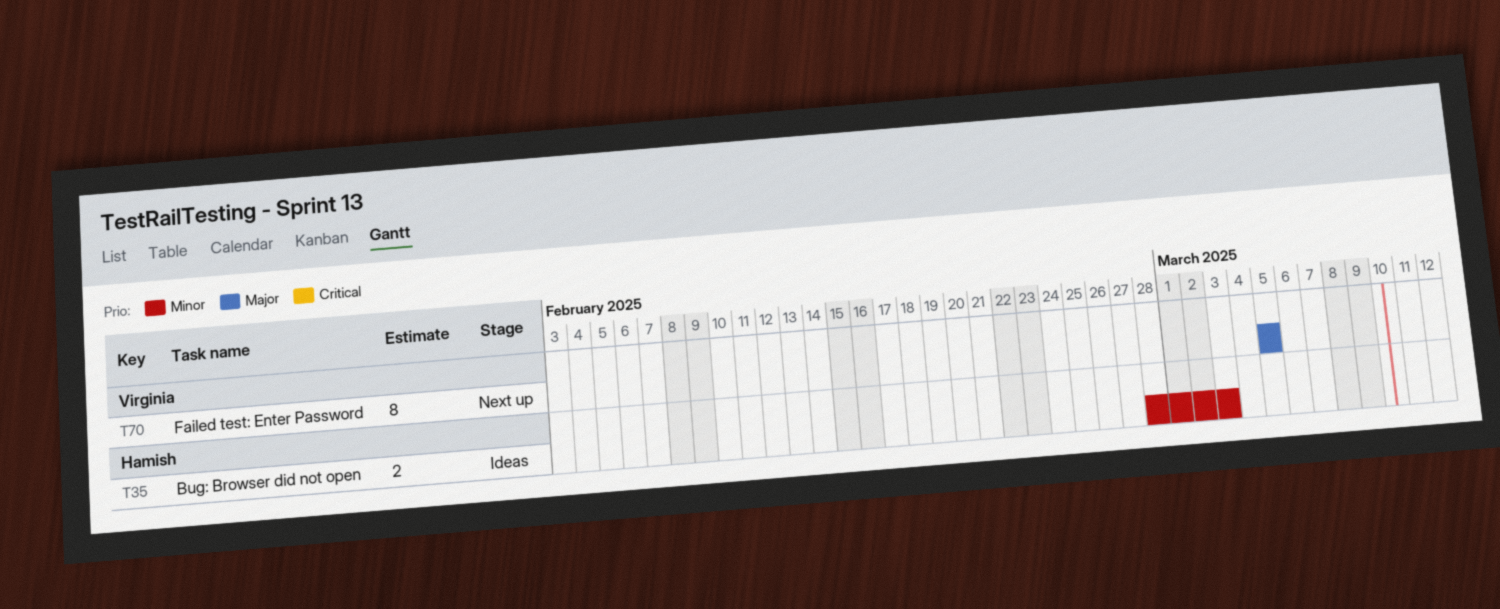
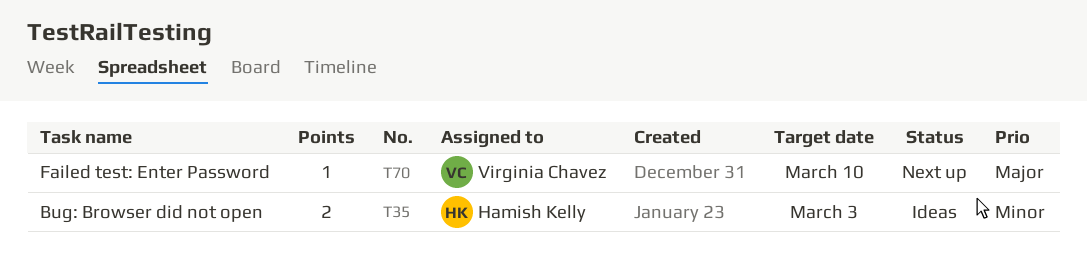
T70, estimate: 8 -> 1
T70, due: Mar 5 -> Mar 10

